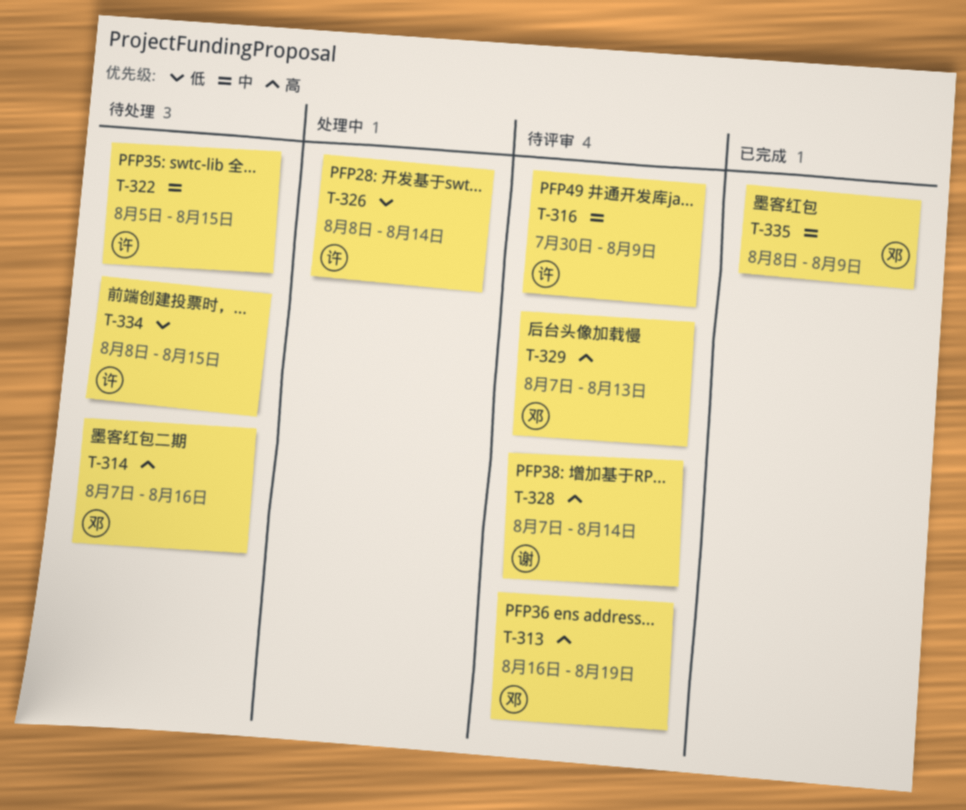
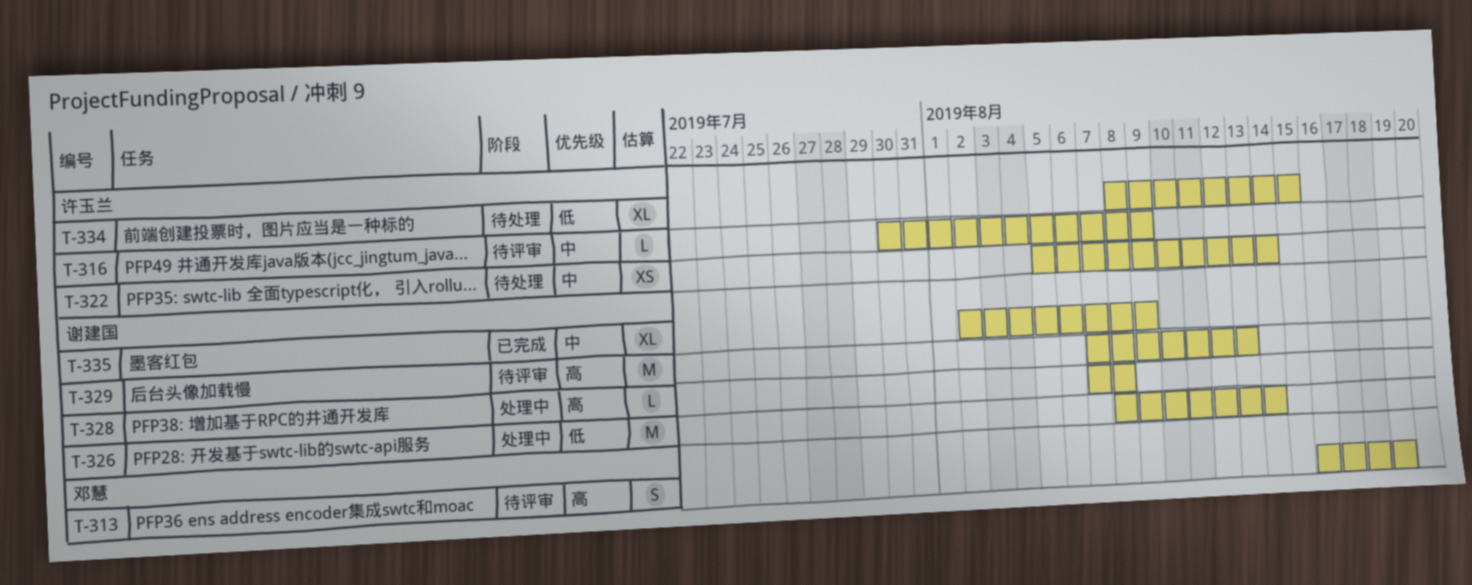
T-314: present -> none
T-322, due: Aug 15 -> Aug 14
T-326, owner: 许玉兰 -> 谢建国
T-328, status: 待评审 -> 处理中
T-328, due: Aug 14 -> Aug 8
T-329, owner: 邓慧 -> 谢建国
T-335, owner: 邓慧 -> 谢建国
T-335, start: Aug 8 -> Aug 2

